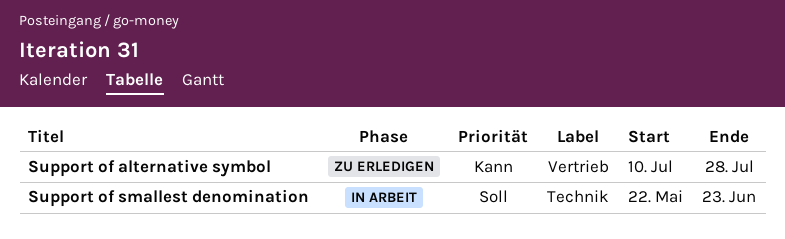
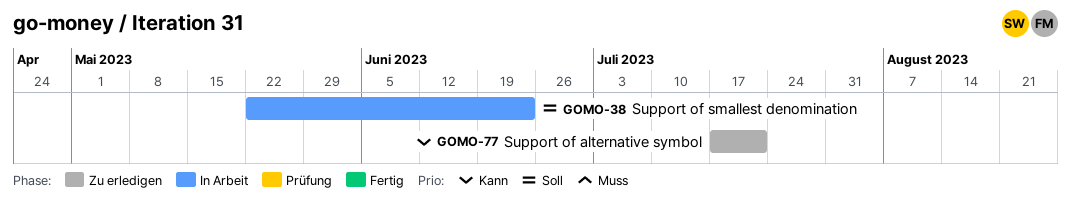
Support of alternative symbol, start: Jul 10 -> Jul 17
Support of alternative symbol, due: Jul 28 -> Jul 21

